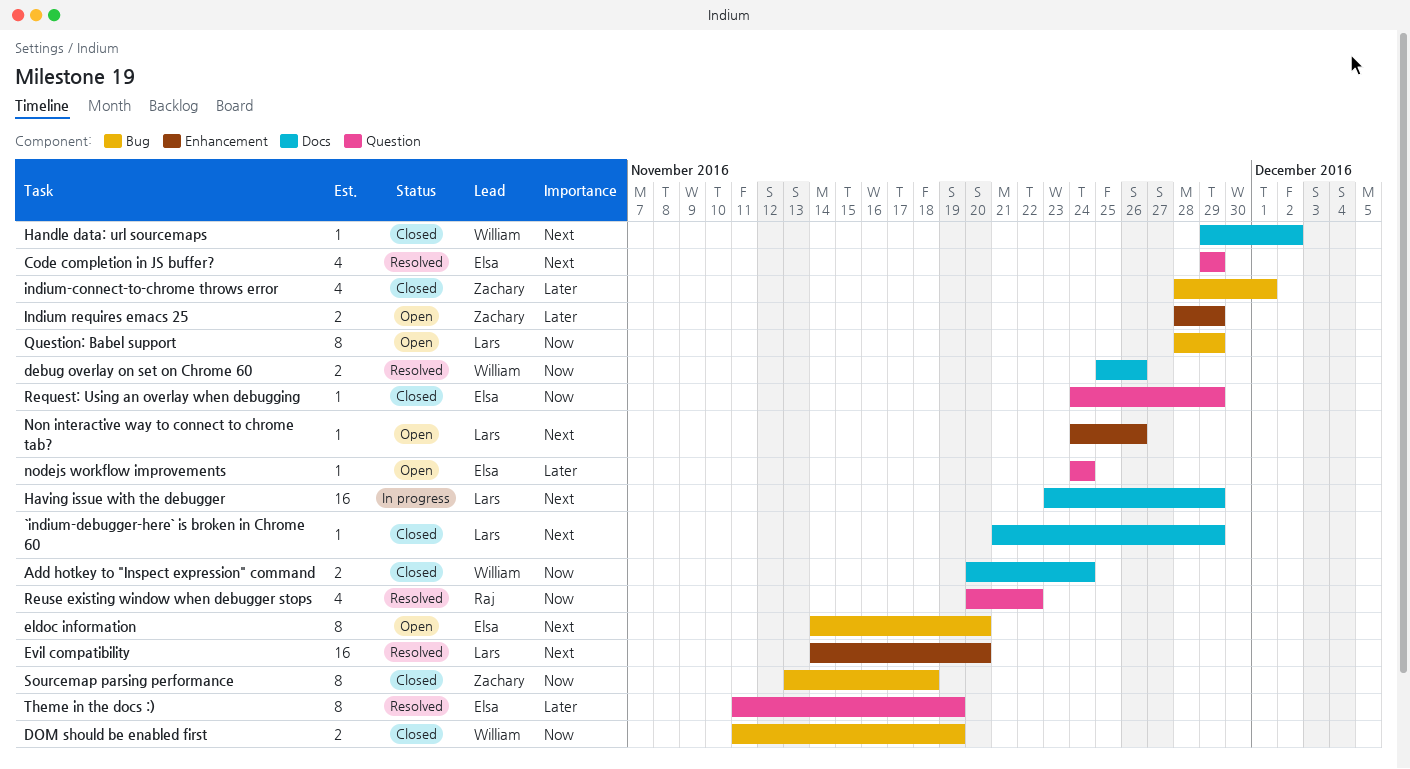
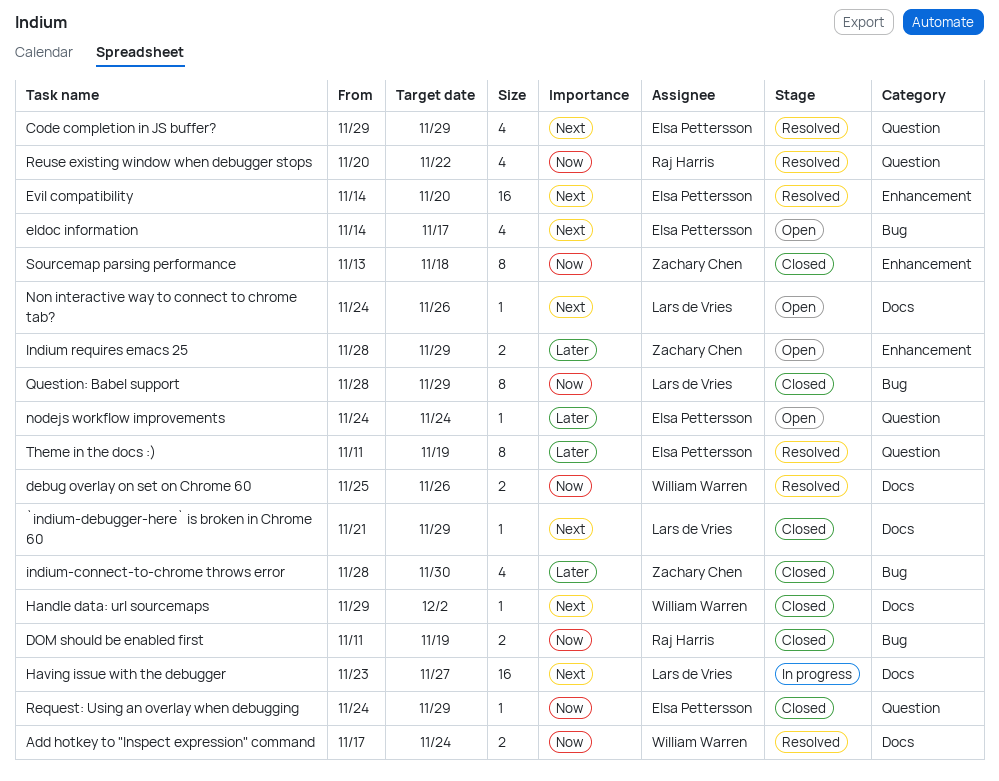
Add hotkey to "Inspect expression" command, status: Closed -> Resolved
Add hotkey to "Inspect expression" command, start: Nov 20 -> Nov 17
DOM should be enabled first, owner: William Warren -> Raj Harris
eldoc information, estimate: 8 -> 4
eldoc information, due: Nov 20 -> Nov 17
Evil compatibility, owner: Lars de Vries -> Elsa Pettersson
Having issue with the debugger, due: Nov 29 -> Nov 27
indium-connect-to-chrome throws error, due: Dec 1 -> Nov 30
Non interactive way to connect to chrome tab?, label: Enhancement -> Docs
Question: Babel support, status: Open -> Closed
Sourcemap parsing performance, label: Bug -> Enhancement

